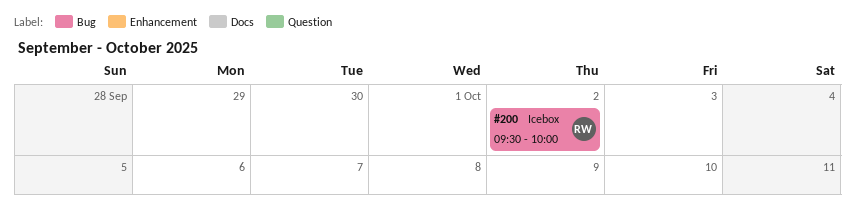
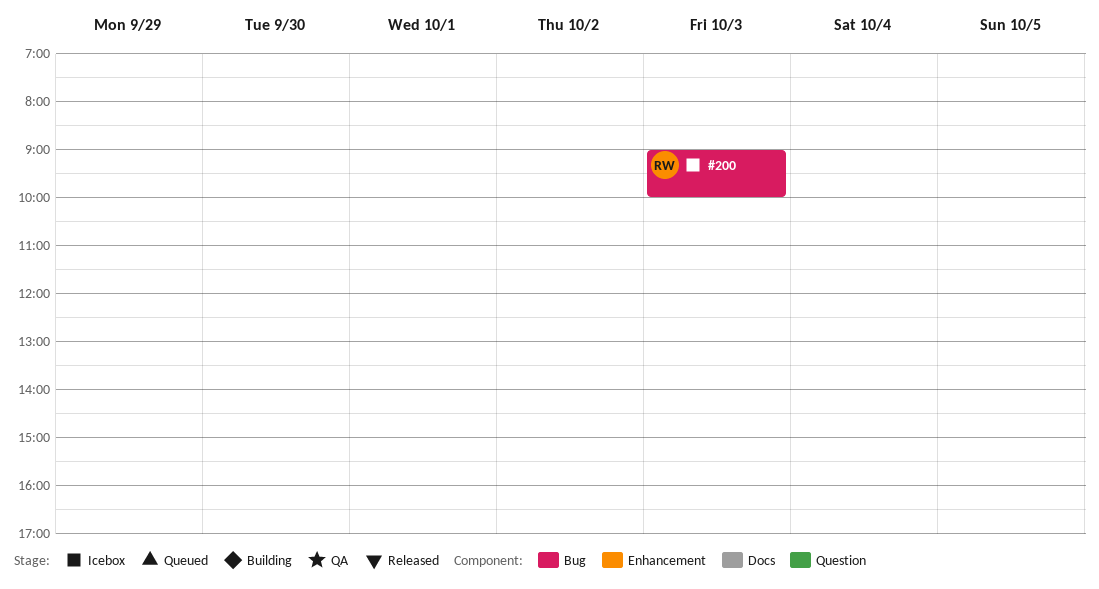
#200, day: Oct 2 -> Oct 3
#200, begins: 09:30 -> 09:00

